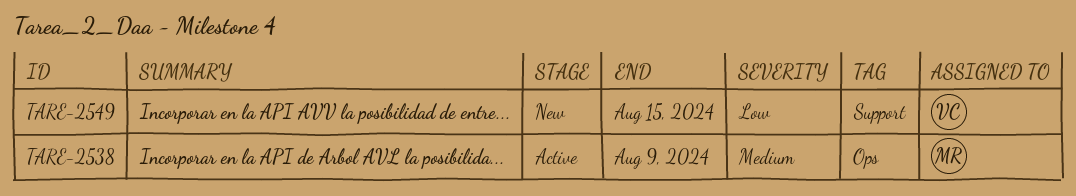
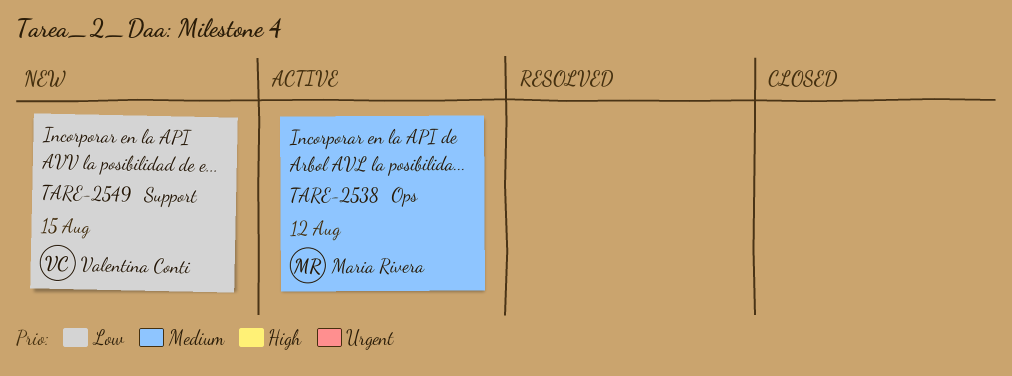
TARE-2538, due: Aug 9 -> Aug 12

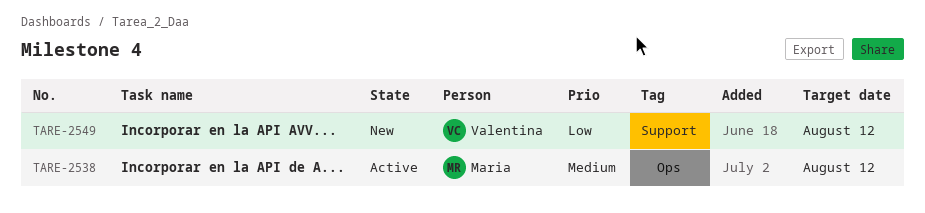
TARE-2549, due: Aug 15 -> Aug 12

